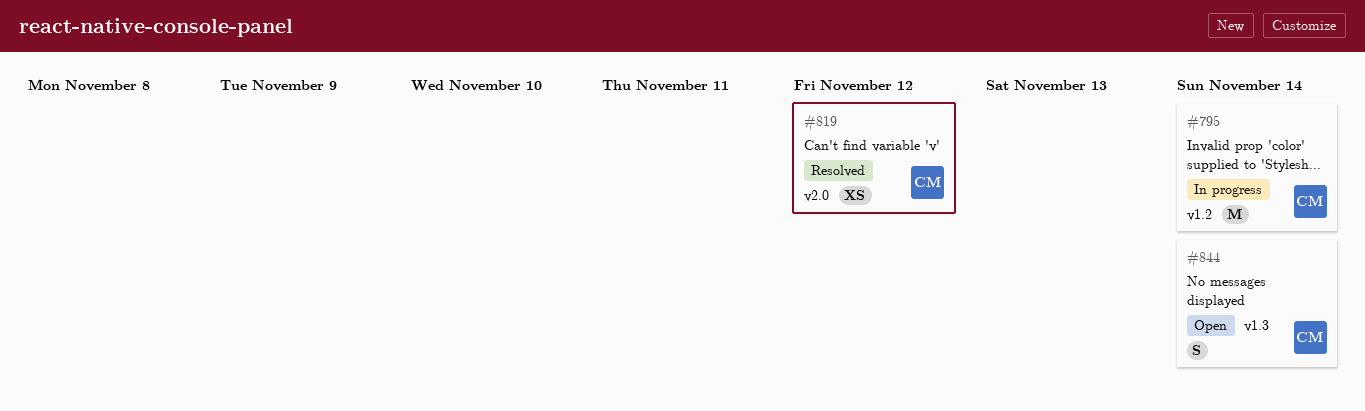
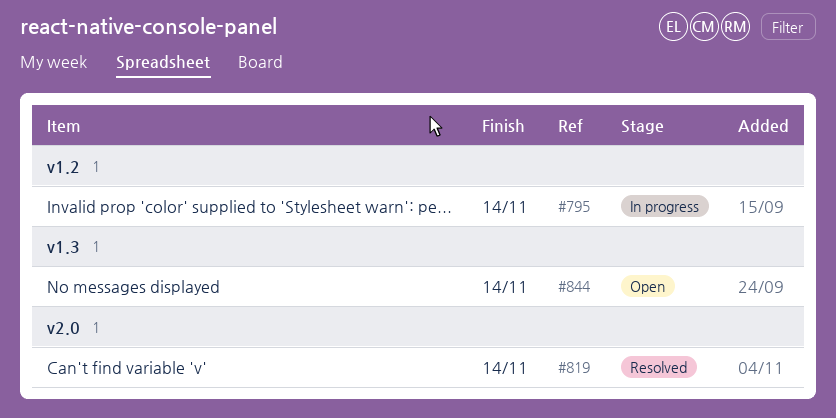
#819, due: Nov 12 -> Nov 14

